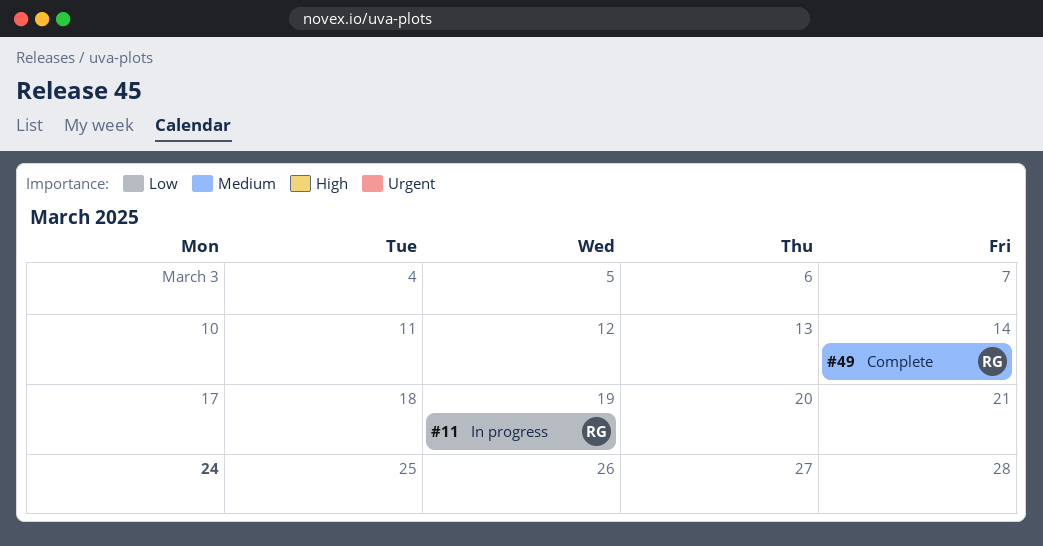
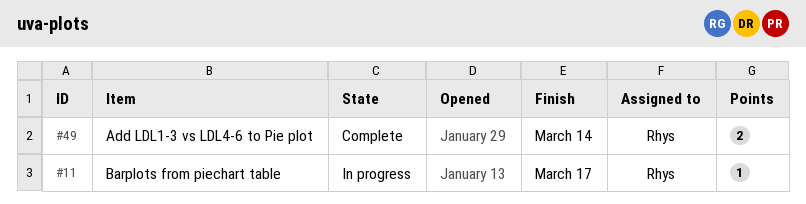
#11, due: Mar 19 -> Mar 17

